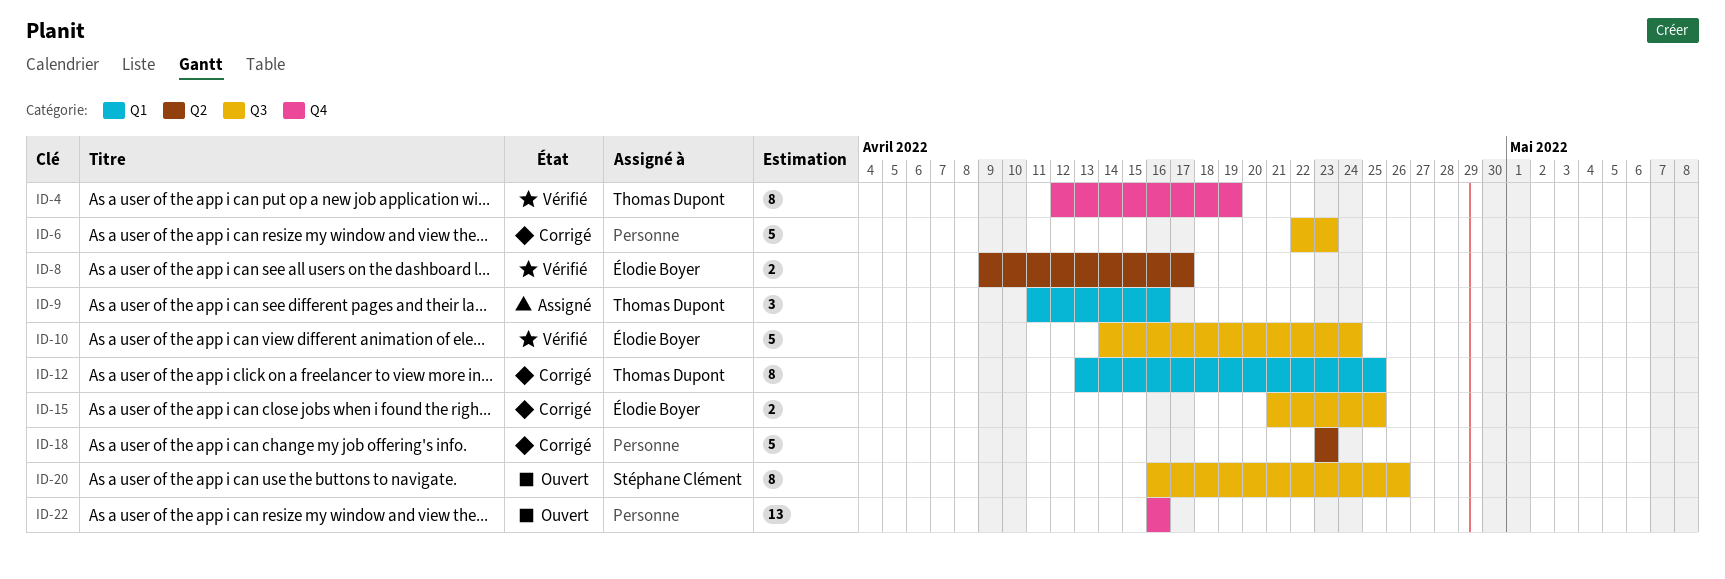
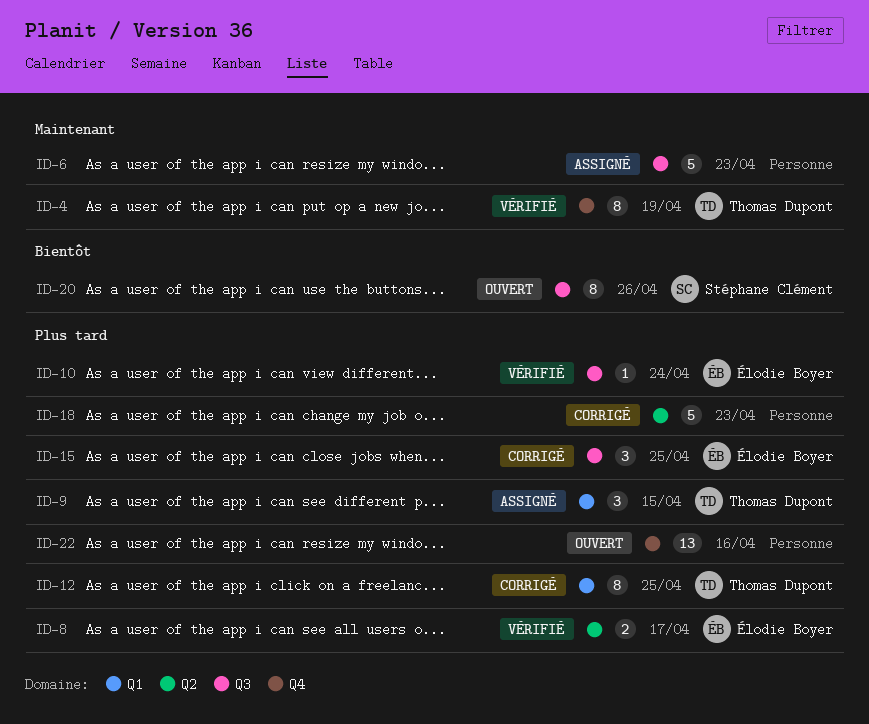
ID-6, status: Corrigé -> Assigné
ID-9, due: Apr 16 -> Apr 15
ID-10, estimate: 5 -> 1
ID-15, estimate: 2 -> 3

